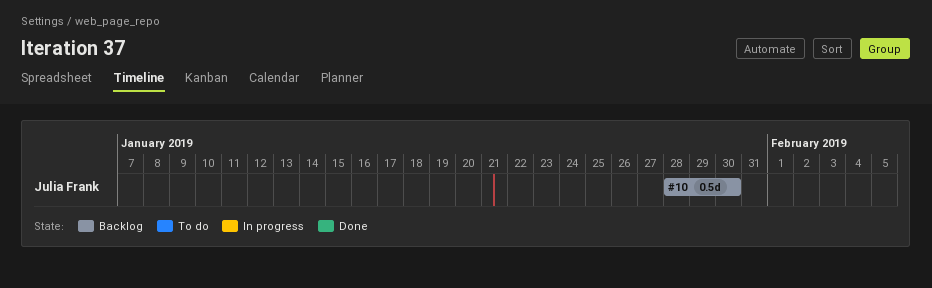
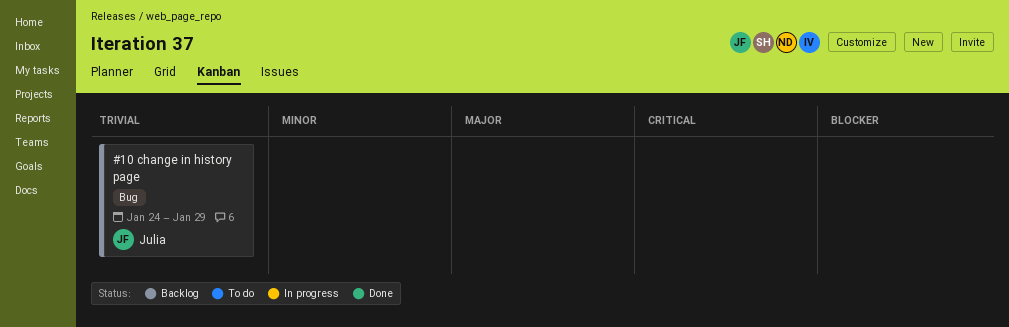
#10, start: Jan 28 -> Jan 24
#10, due: Jan 30 -> Jan 29

